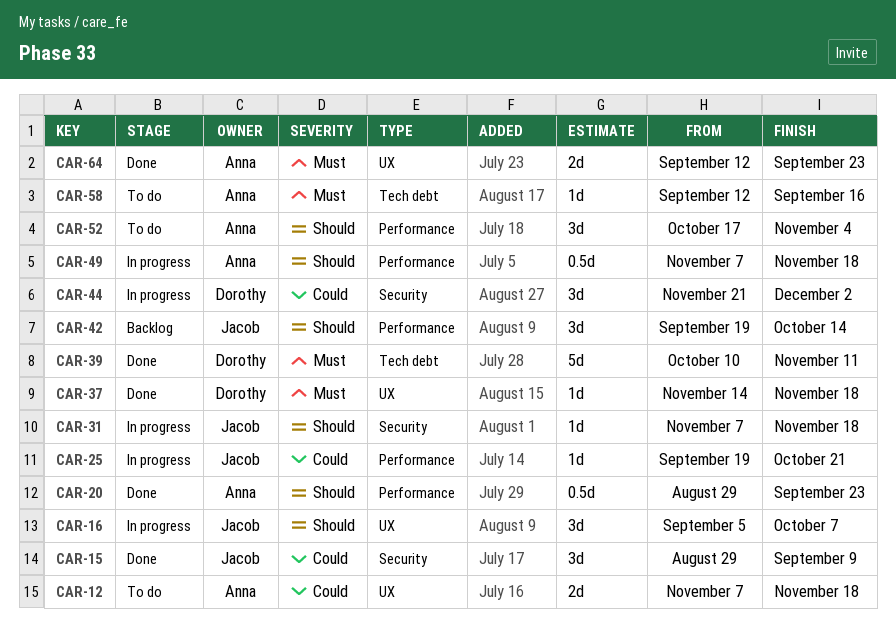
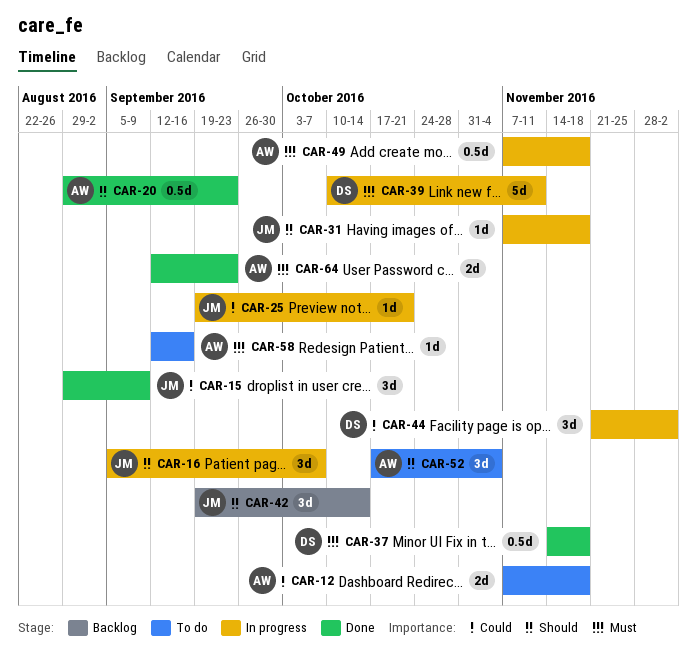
CAR-37, estimate: 1d -> 0.5d
CAR-39, status: Done -> In progress
CAR-49, priority: Should -> Must

